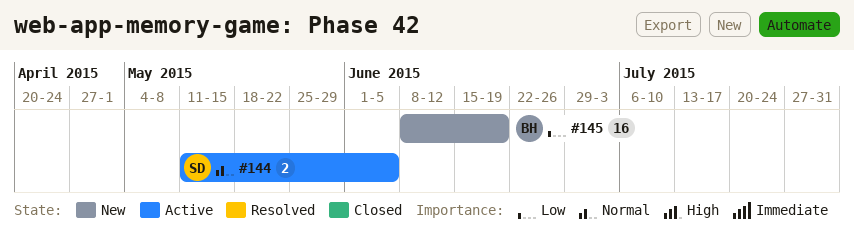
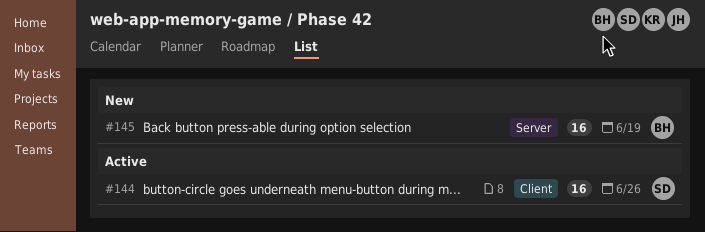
#144, estimate: 2 -> 16
#144, due: Jun 5 -> Jun 26

